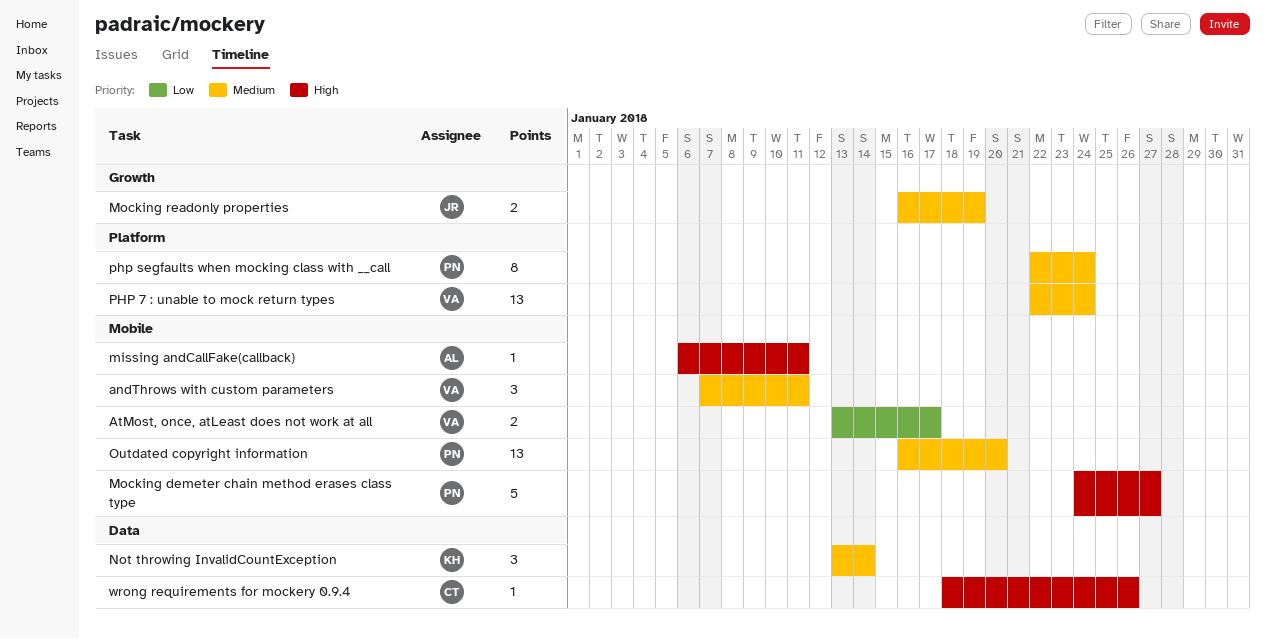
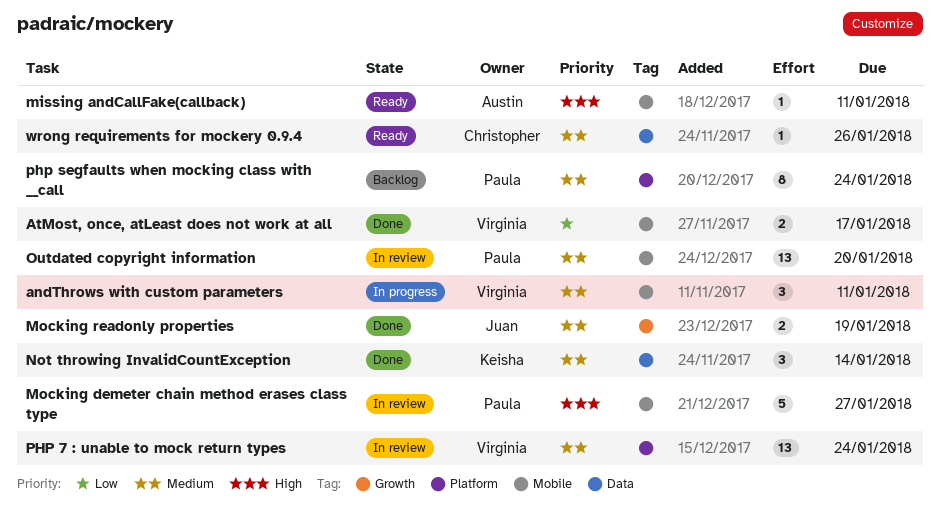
wrong requirements for mockery 0.9.4, priority: High -> Medium

